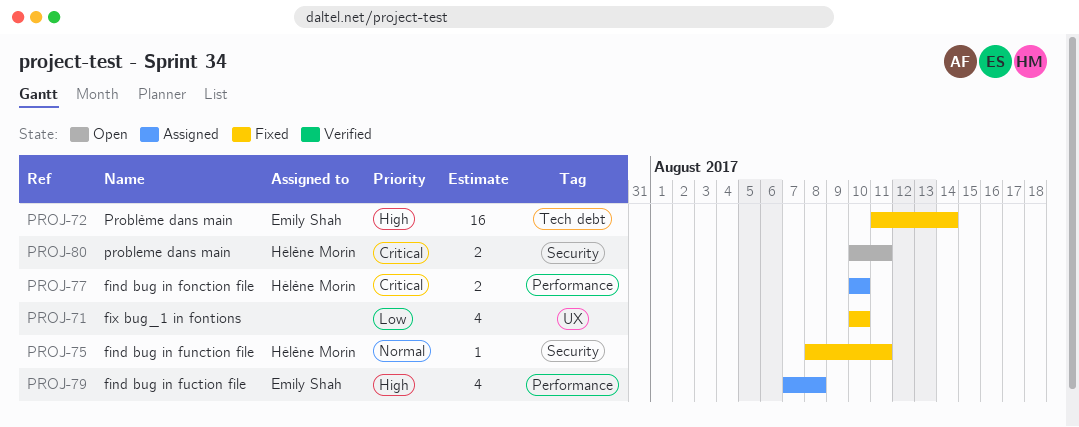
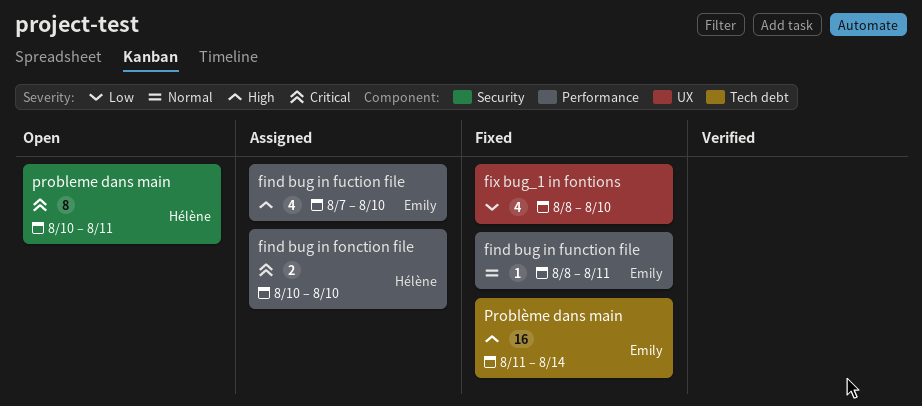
find bug in fuction file, due: Aug 8 -> Aug 10
find bug in function file, owner: Hélène Morin -> Emily Shah
find bug in function file, label: Security -> Performance
fix bug_1 in fontions, start: Aug 10 -> Aug 8
probleme dans main, estimate: 2 -> 8

